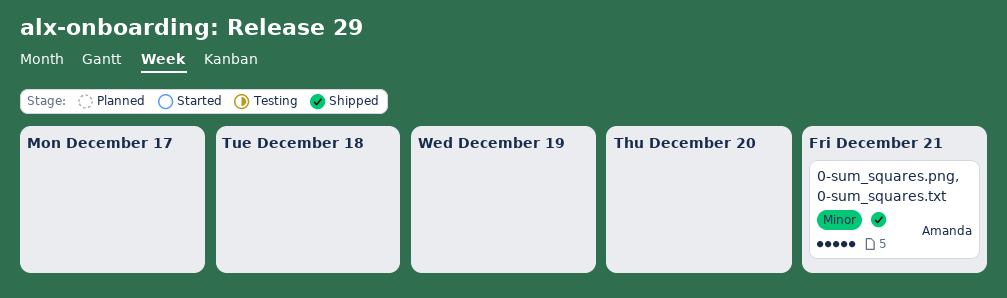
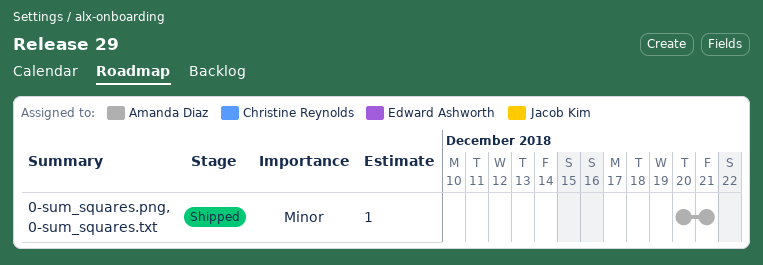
0-sum_squares.png, 0-sum_squares.txt, estimate: 5 -> 1

